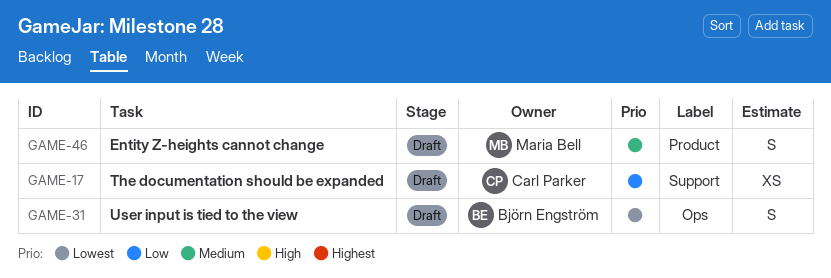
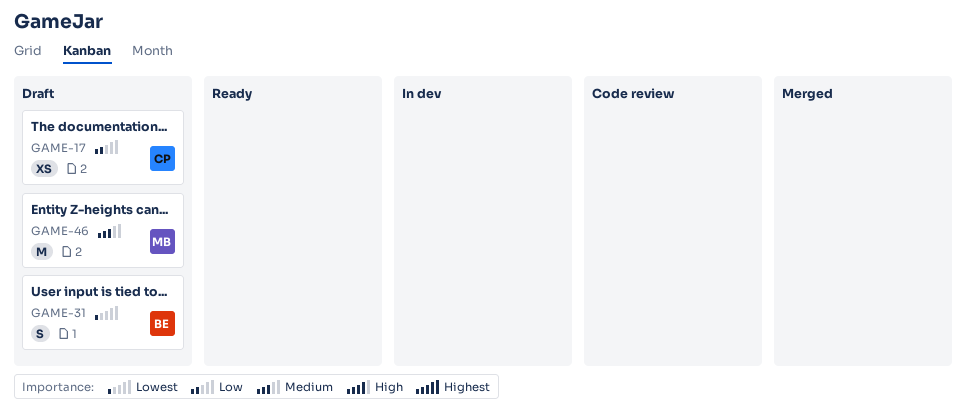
GAME-46, estimate: S -> M

